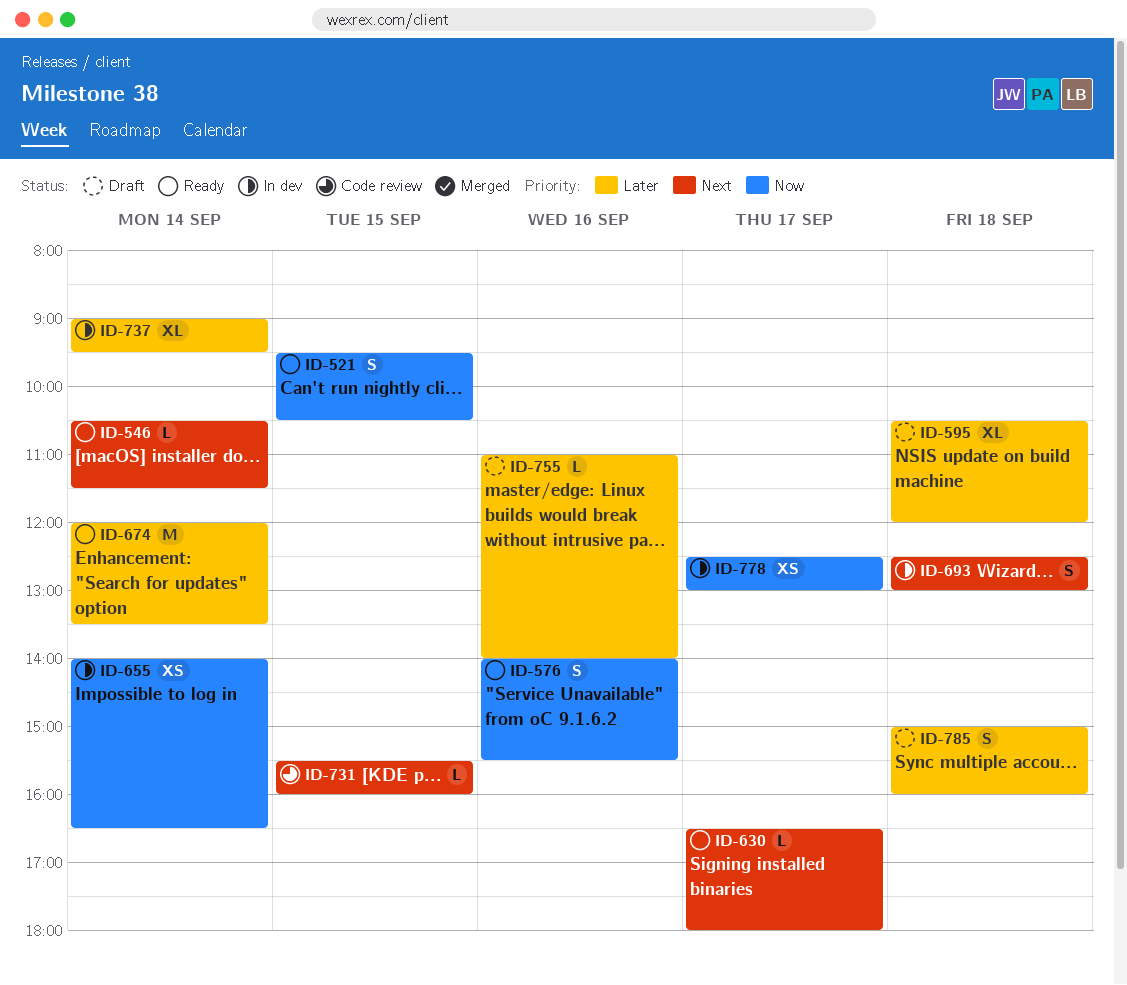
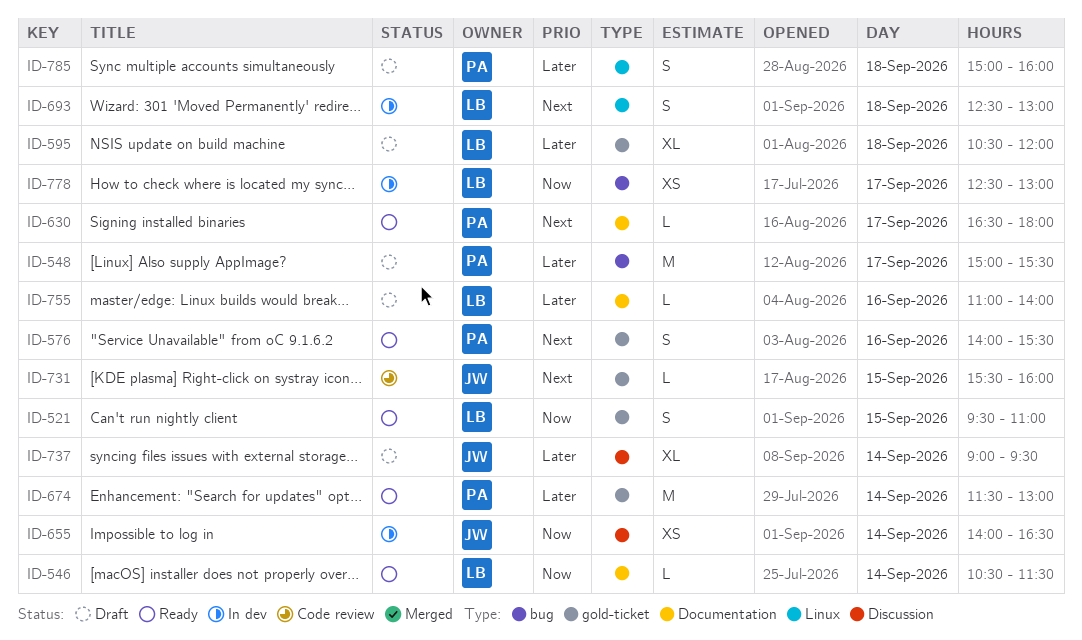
ID-521, ends: 10:30 -> 11:00
ID-546, priority: Next -> Now
ID-548: none -> present
ID-576, priority: Now -> Next
ID-674, begins: 12:00 -> 11:30
ID-674, ends: 13:30 -> 13:00
ID-737, status: In dev -> Draft

